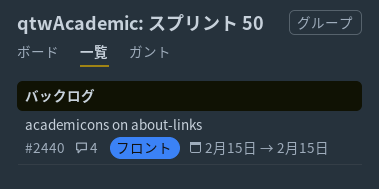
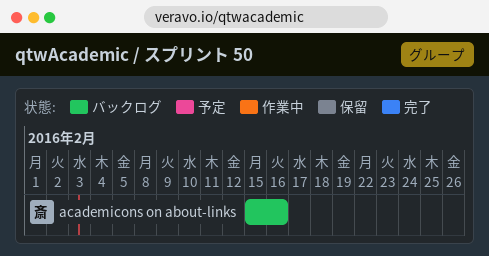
academicons on about-links, due: Feb 15 -> Feb 16

